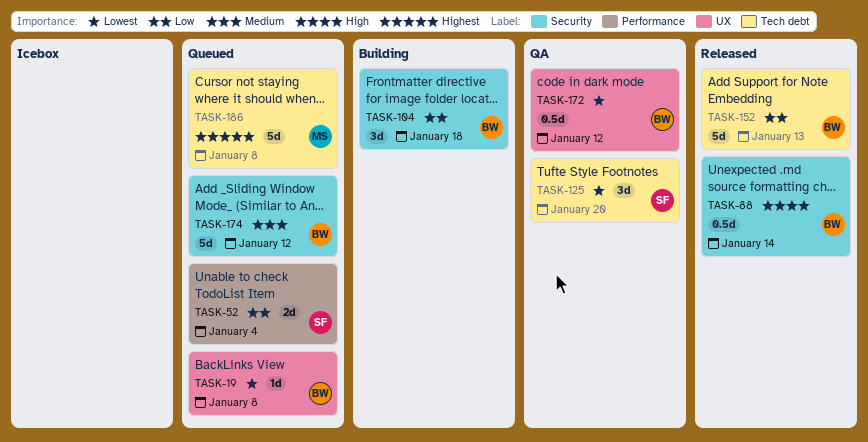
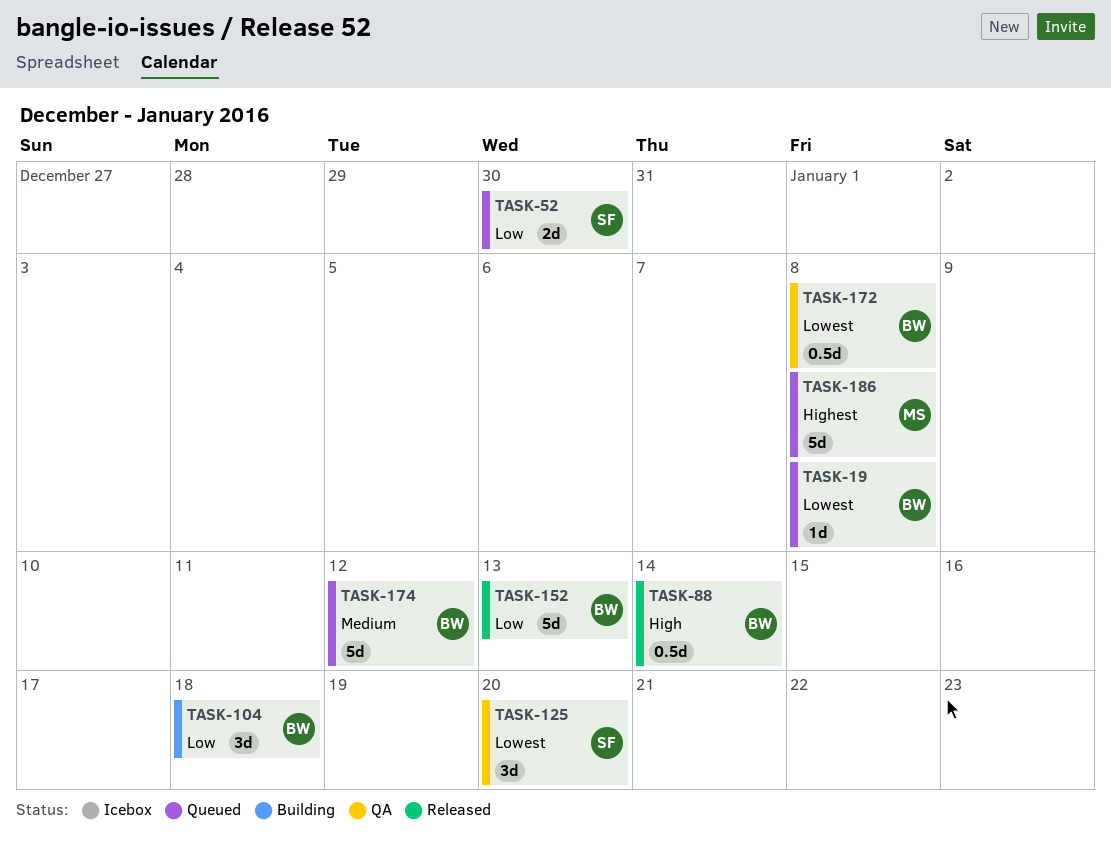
TASK-52, due: Jan 4 -> Dec 30
TASK-172, due: Jan 12 -> Jan 8

